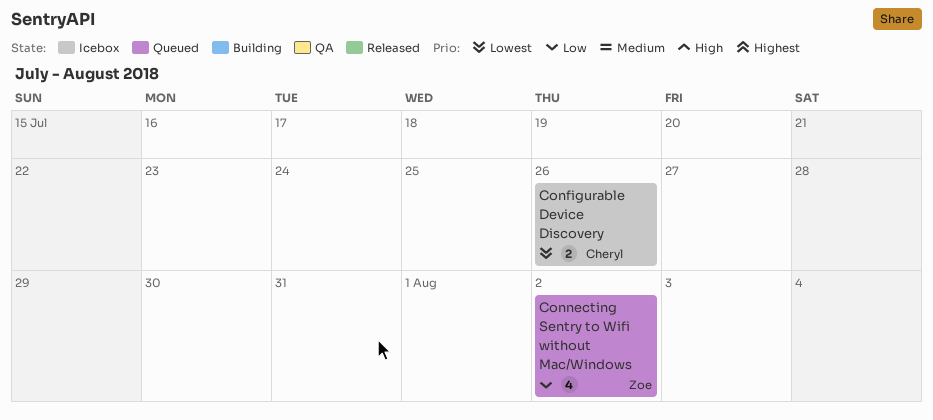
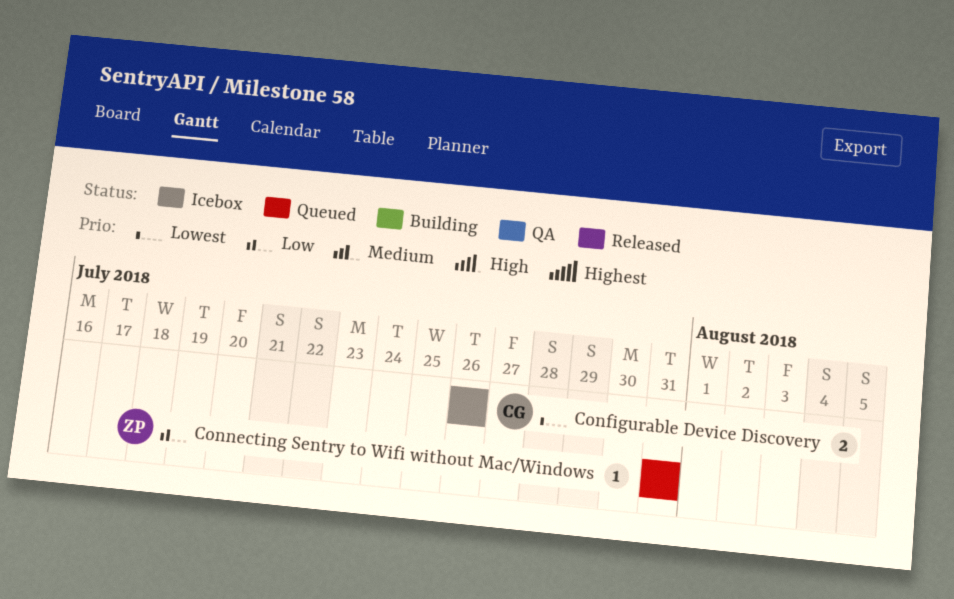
Connecting Sentry to Wifi without Mac/Windows, estimate: 4 -> 1
Connecting Sentry to Wifi without Mac/Windows, due: Aug 2 -> Jul 31

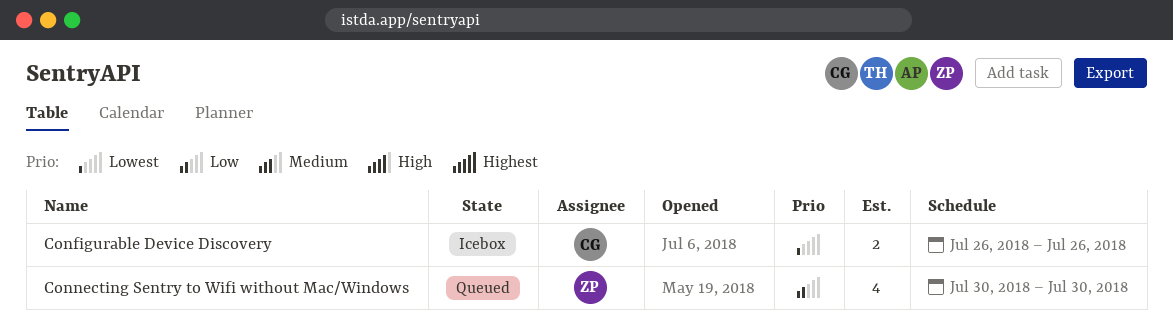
Connecting Sentry to Wifi without Mac/Windows, estimate: 1 -> 4
Connecting Sentry to Wifi without Mac/Windows, start: Jul 31 -> Jul 30
Connecting Sentry to Wifi without Mac/Windows, due: Jul 31 -> Jul 30

